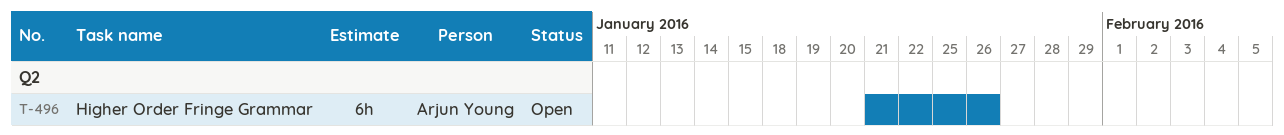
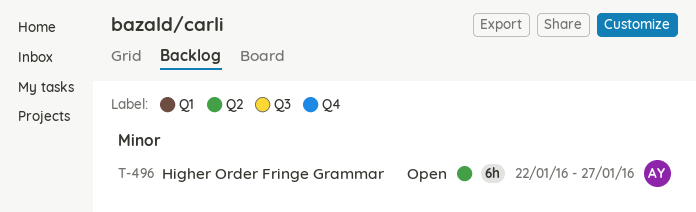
T-496, start: Jan 21 -> Jan 22
T-496, due: Jan 26 -> Jan 27

